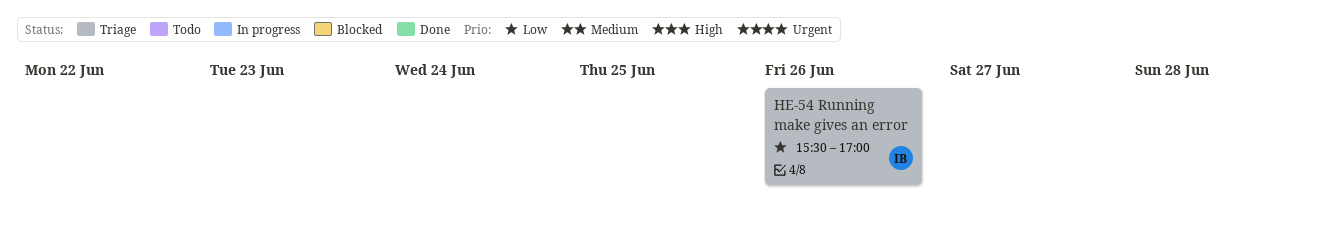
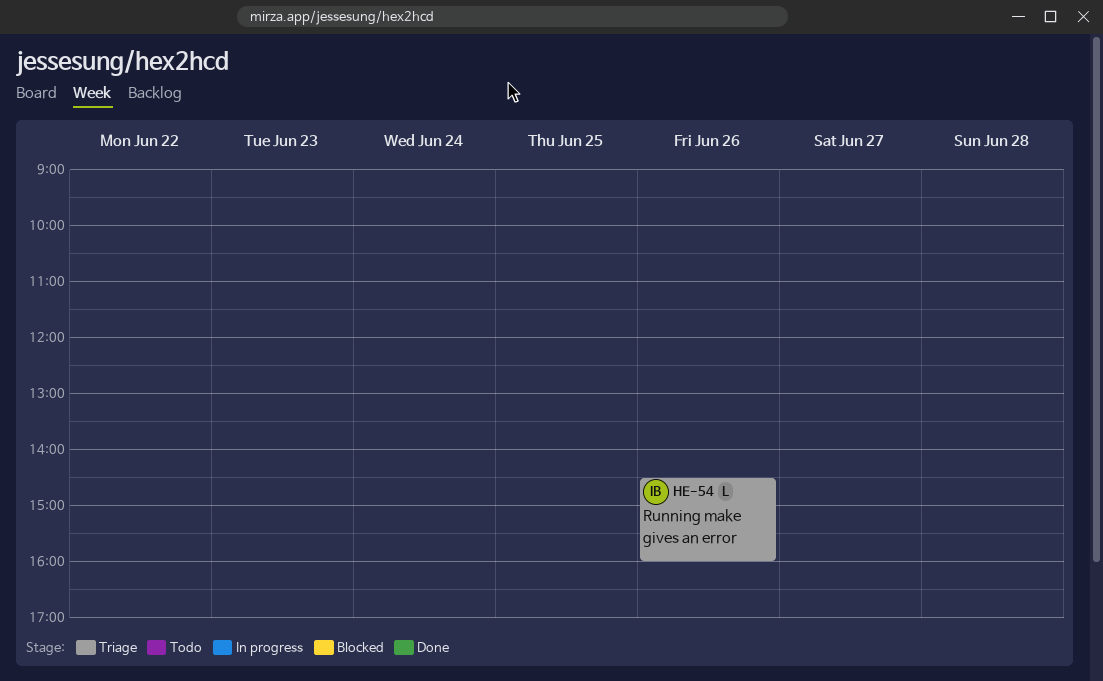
HE-54, begins: 15:30 -> 14:30
HE-54, ends: 17:00 -> 16:00

